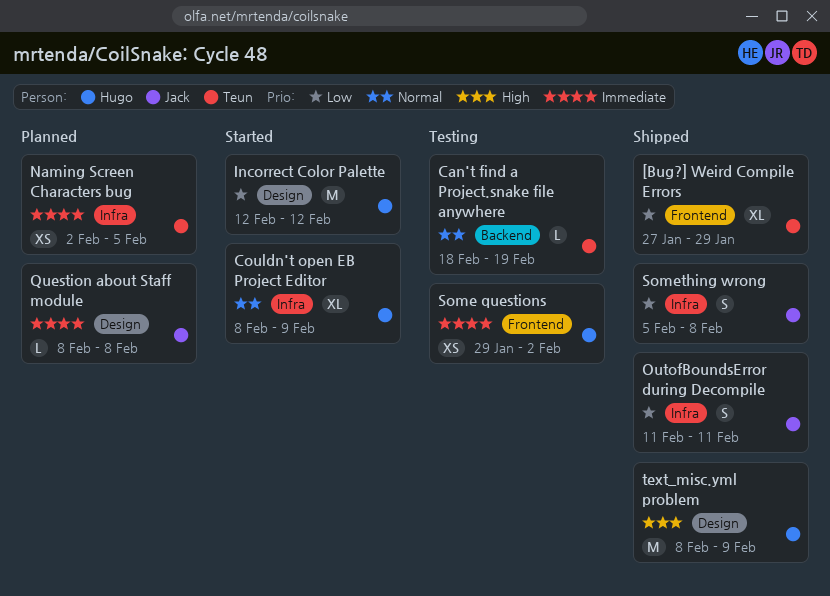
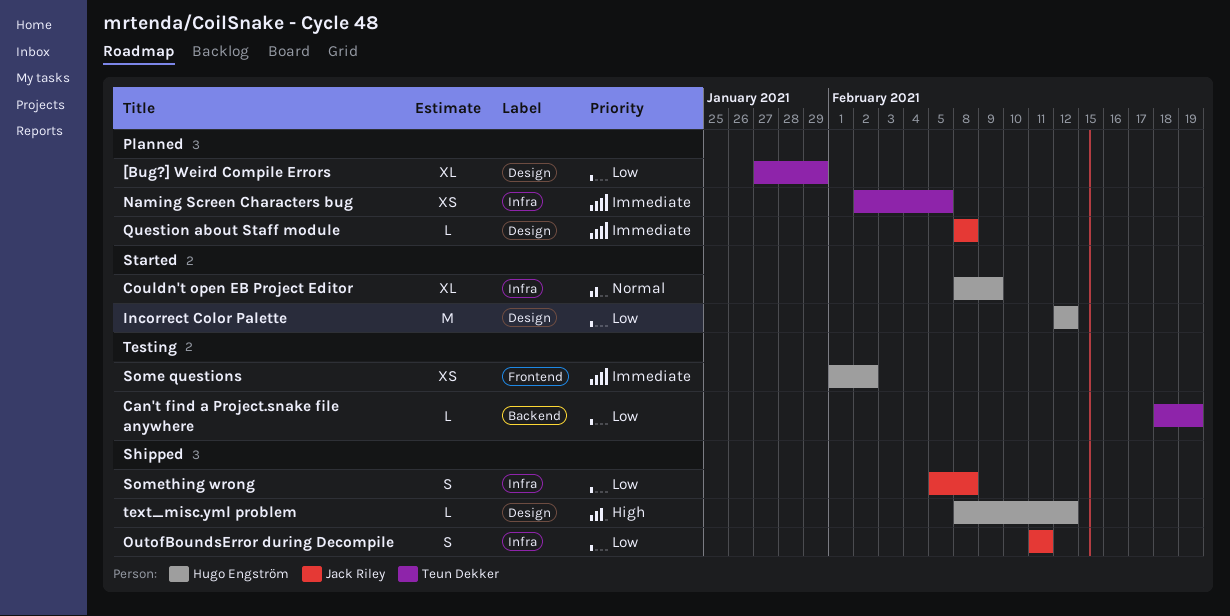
[Bug?] Weird Compile Errors, status: Shipped -> Planned
[Bug?] Weird Compile Errors, label: Frontend -> Design
Can't find a Project.snake file anywhere, priority: Normal -> Low
Some questions, start: Jan 29 -> Feb 1
text_misc.yml problem, estimate: M -> L
text_misc.yml problem, due: Feb 9 -> Feb 12

